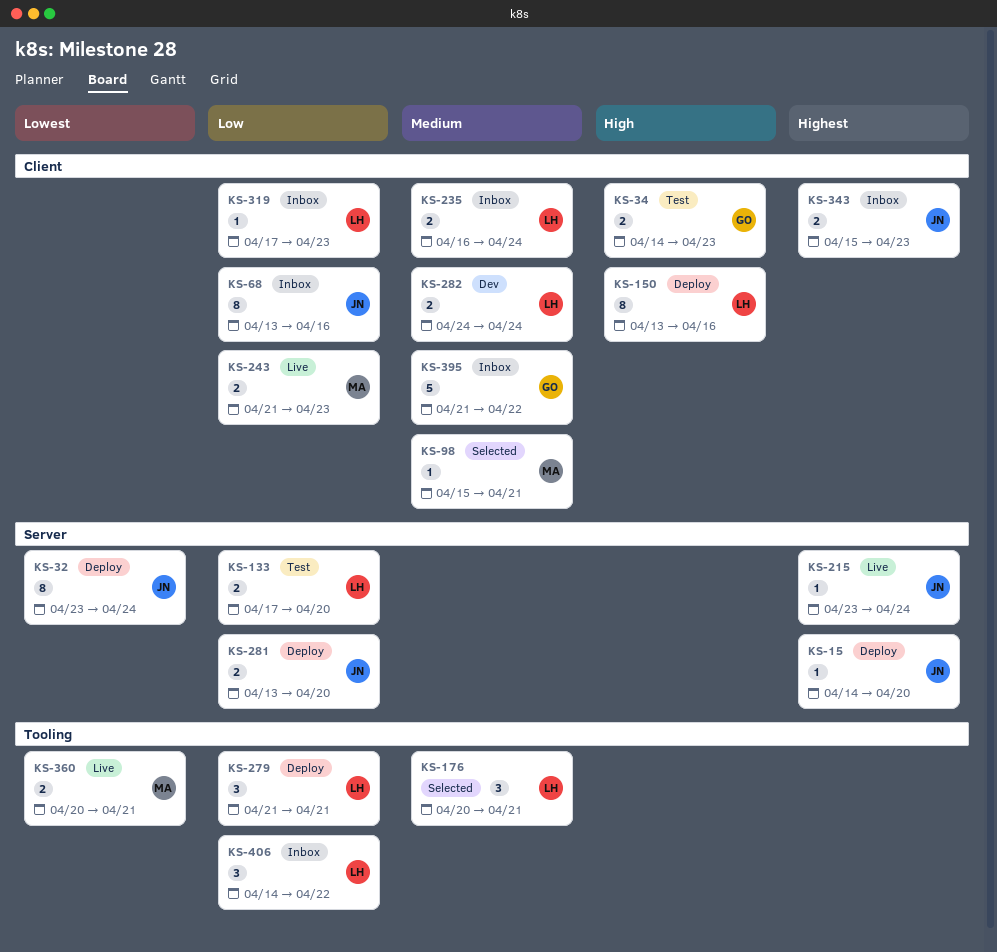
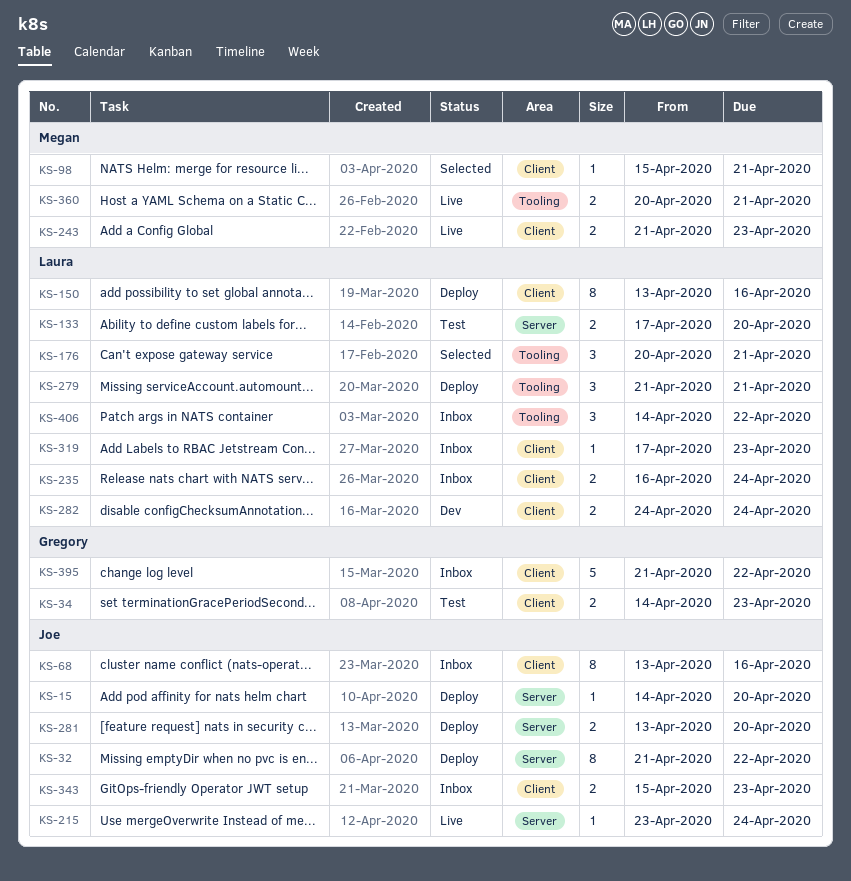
KS-32, start: Apr 23 -> Apr 21
KS-32, due: Apr 24 -> Apr 22

